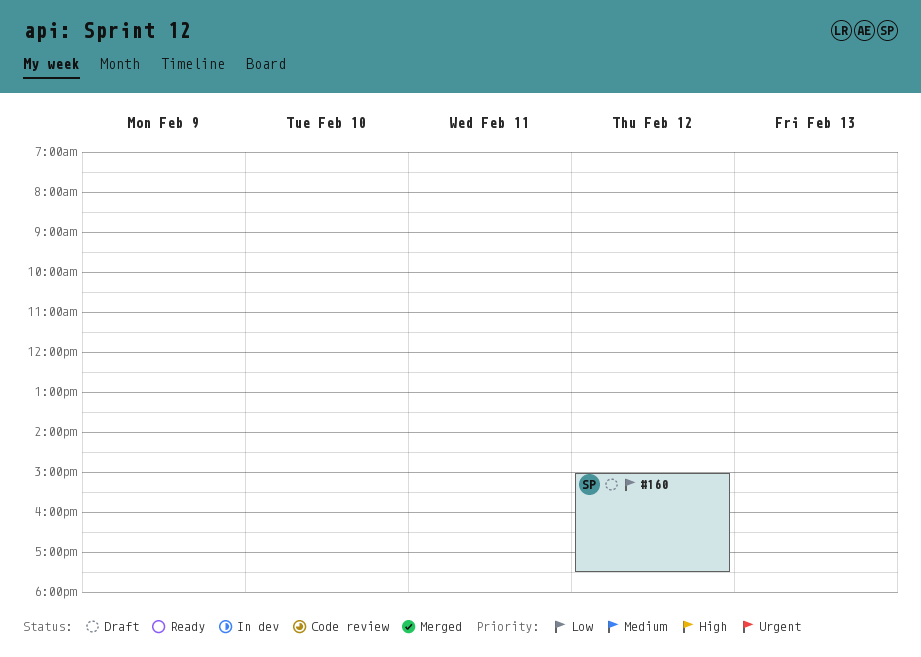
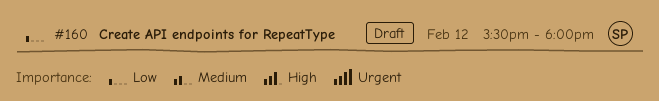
#160, begins: 15:00 -> 15:30
#160, ends: 17:30 -> 18:00

